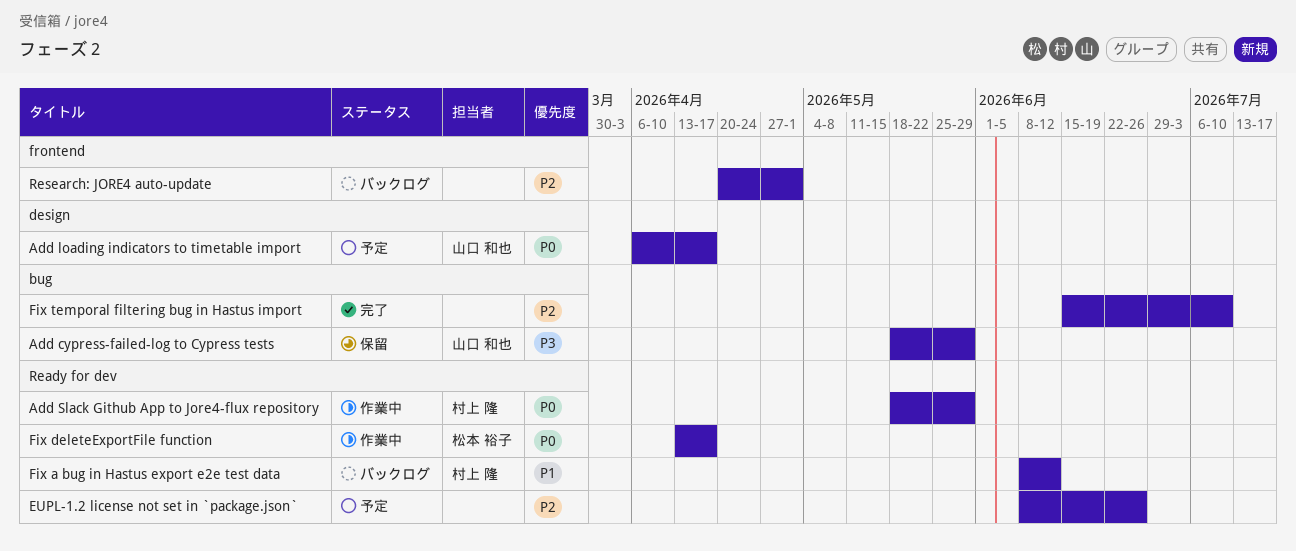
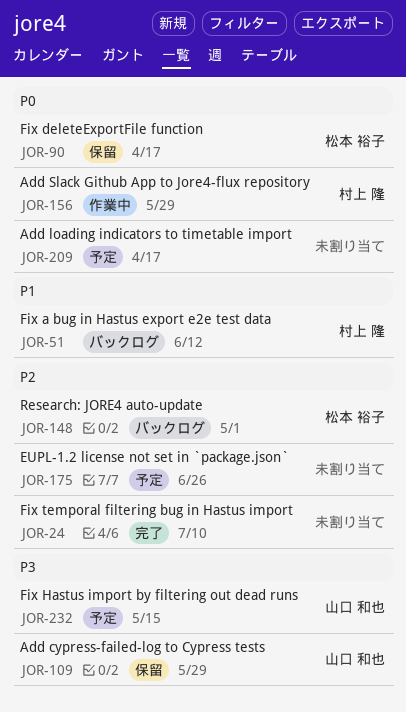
Add loading indicators to timetable import, owner: 山口 和也 -> none
Fix deleteExportFile function, status: 作業中 -> 保留
Fix Hastus import by filtering out dead runs: none -> present
Research: JORE4 auto-update, owner: none -> 松本 裕子

